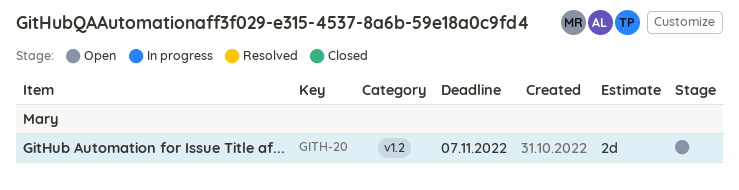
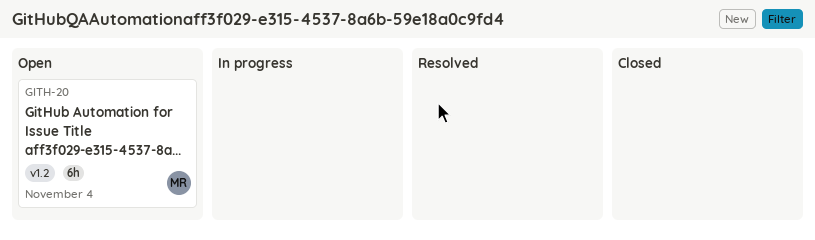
GITH-20, estimate: 2d -> 6h
GITH-20, due: Nov 7 -> Nov 4

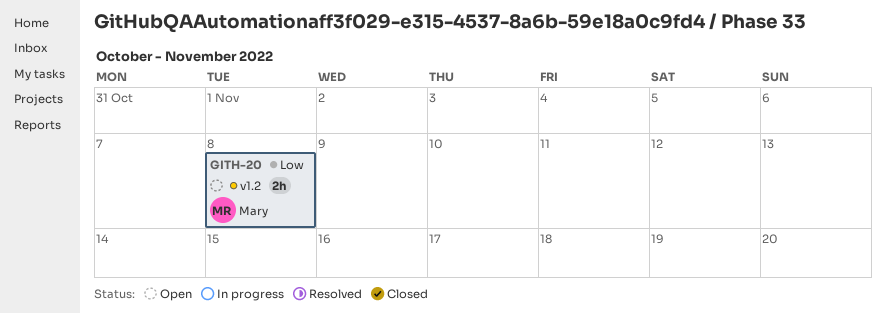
GITH-20, estimate: 6h -> 2h
GITH-20, due: Nov 4 -> Nov 8

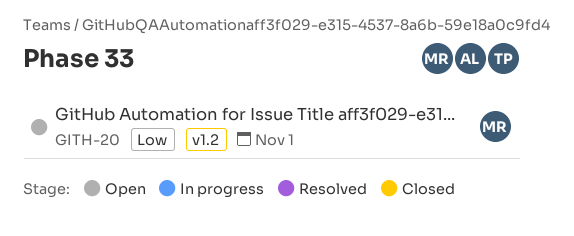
GITH-20, due: Nov 8 -> Nov 1

